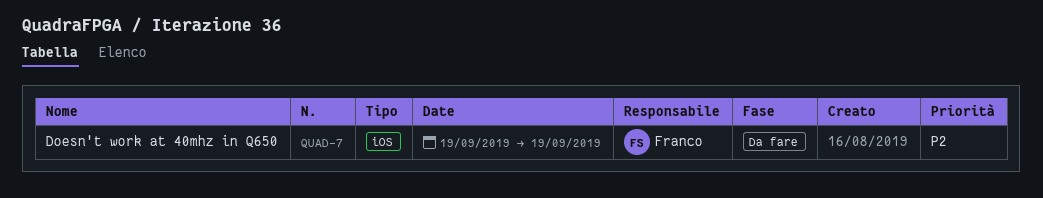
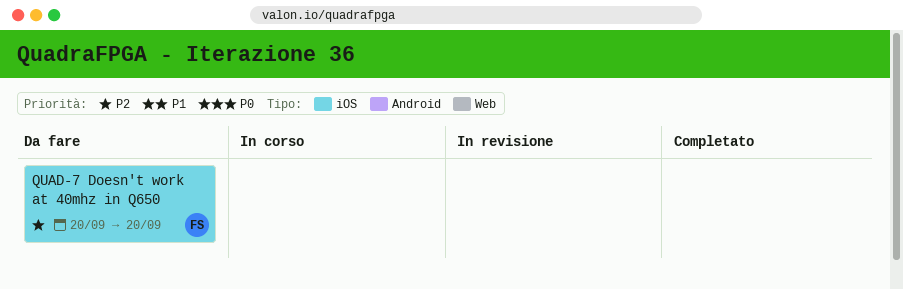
QUAD-7, start: Sep 19 -> Sep 20
QUAD-7, due: Sep 19 -> Sep 20

